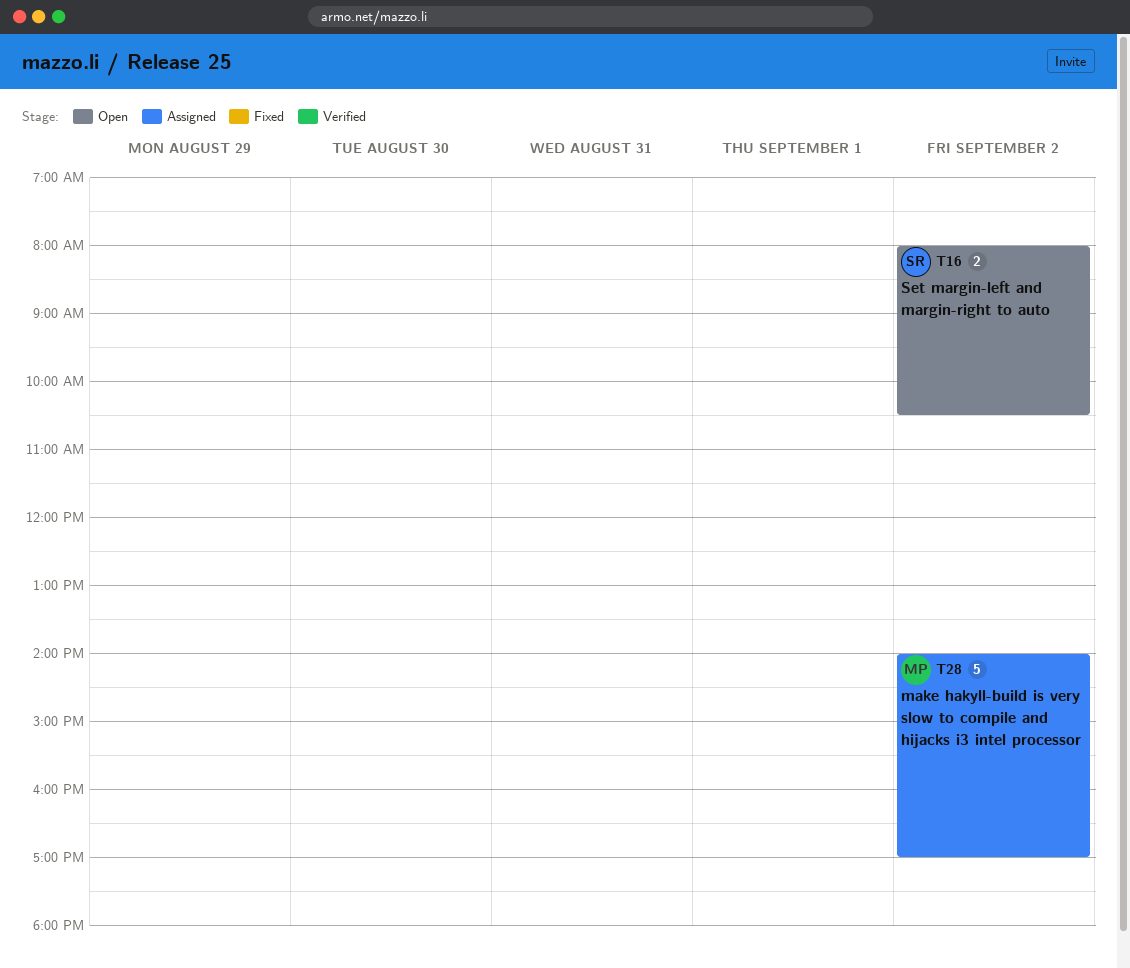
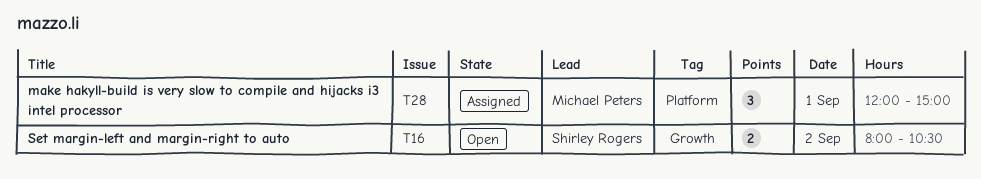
T28, estimate: 5 -> 3
T28, day: Sep 2 -> Sep 1
T28, begins: 14:00 -> 12:00
T28, ends: 17:00 -> 15:00

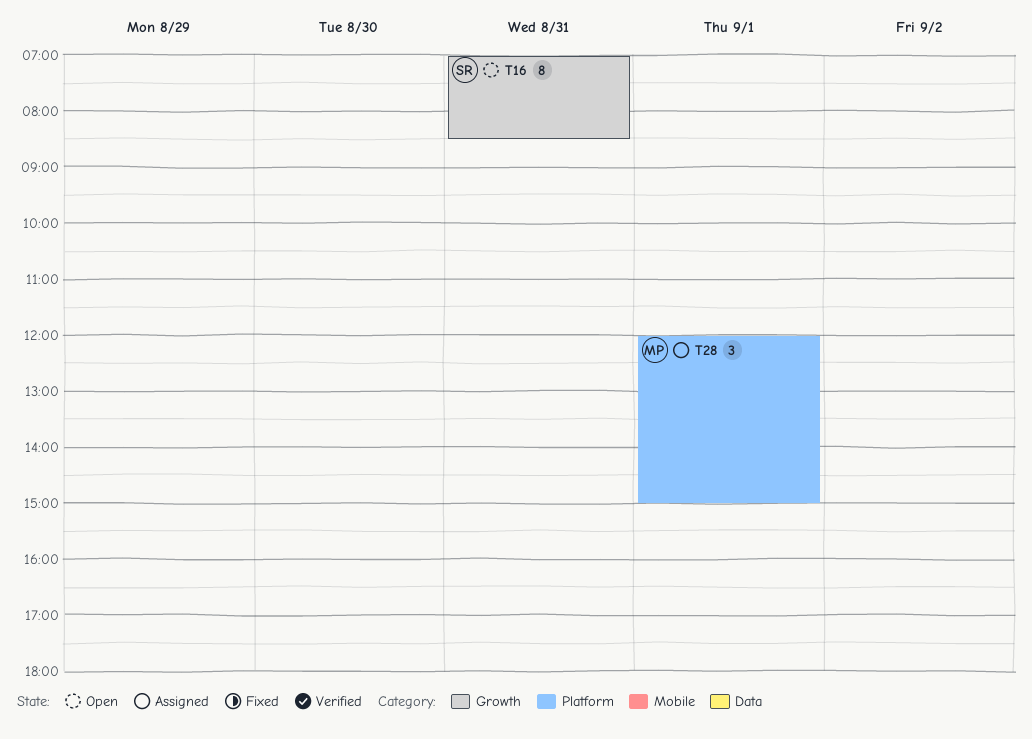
T16, estimate: 2 -> 8
T16, day: Sep 2 -> Aug 31
T16, begins: 08:00 -> 07:00
T16, ends: 10:30 -> 08:30

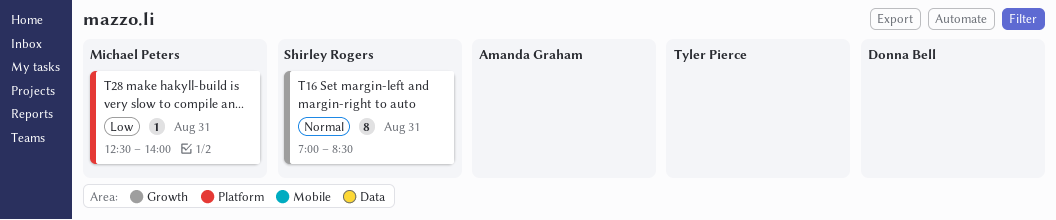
T28, estimate: 3 -> 1
T28, day: Sep 1 -> Aug 31
T28, begins: 12:00 -> 12:30
T28, ends: 15:00 -> 14:00

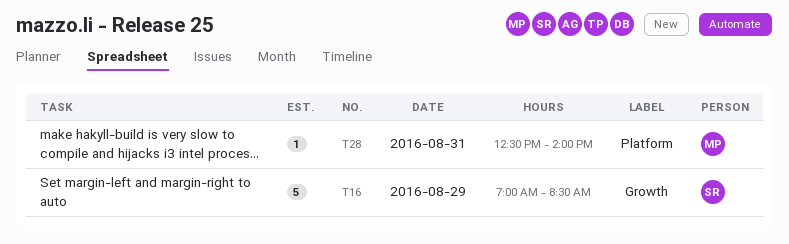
T16, estimate: 8 -> 5
T16, day: Aug 31 -> Aug 29

